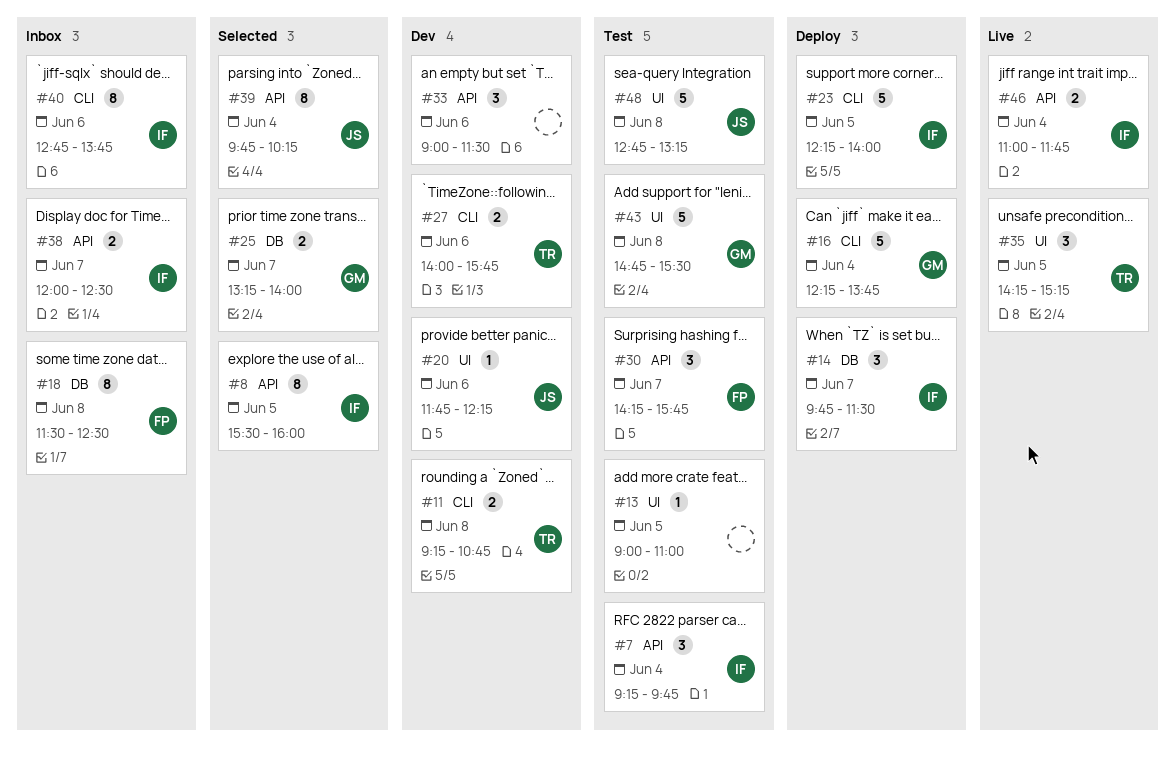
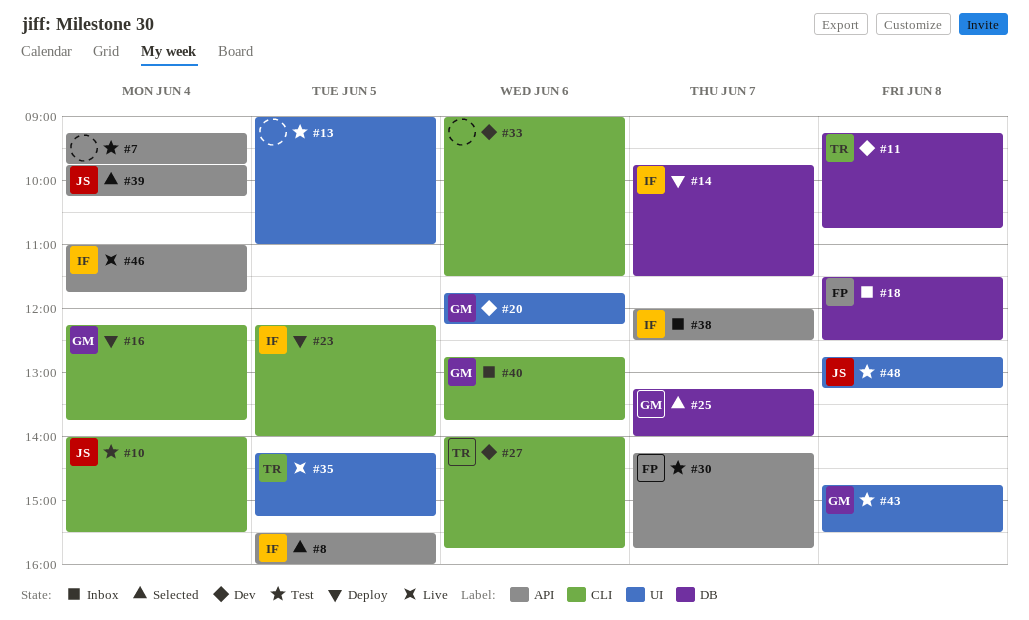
#7, owner: IF -> none
#10: none -> present
#11, label: CLI -> DB
#20, owner: JS -> GM
#33, label: API -> CLI
#40, owner: IF -> GM

